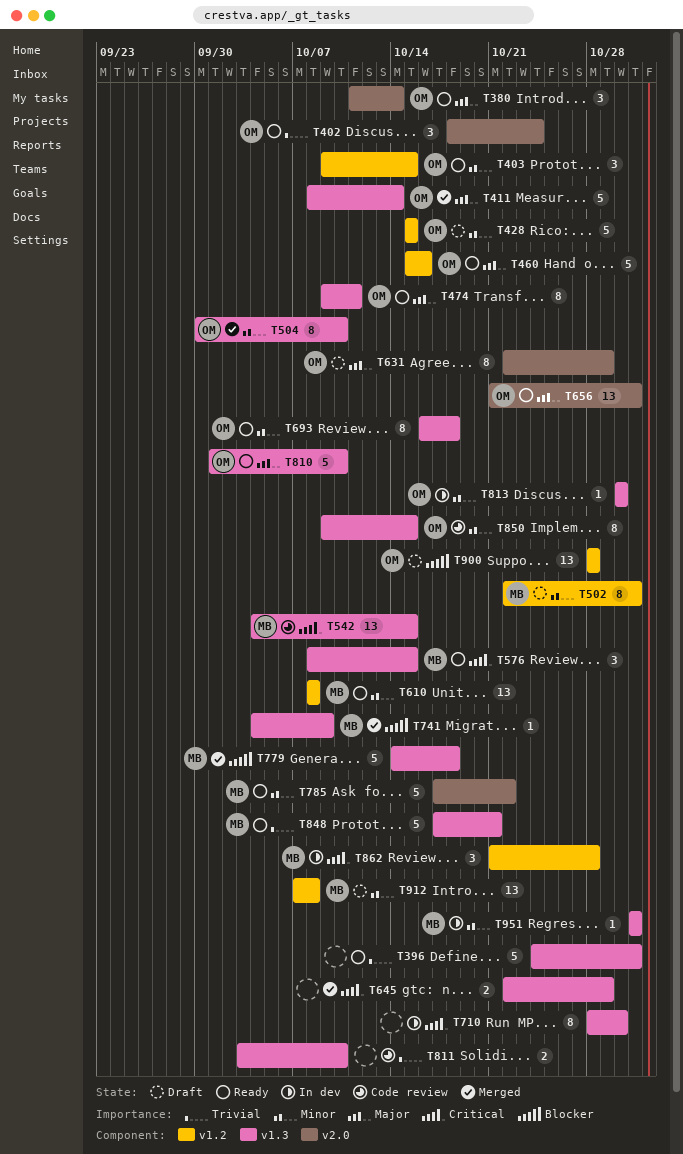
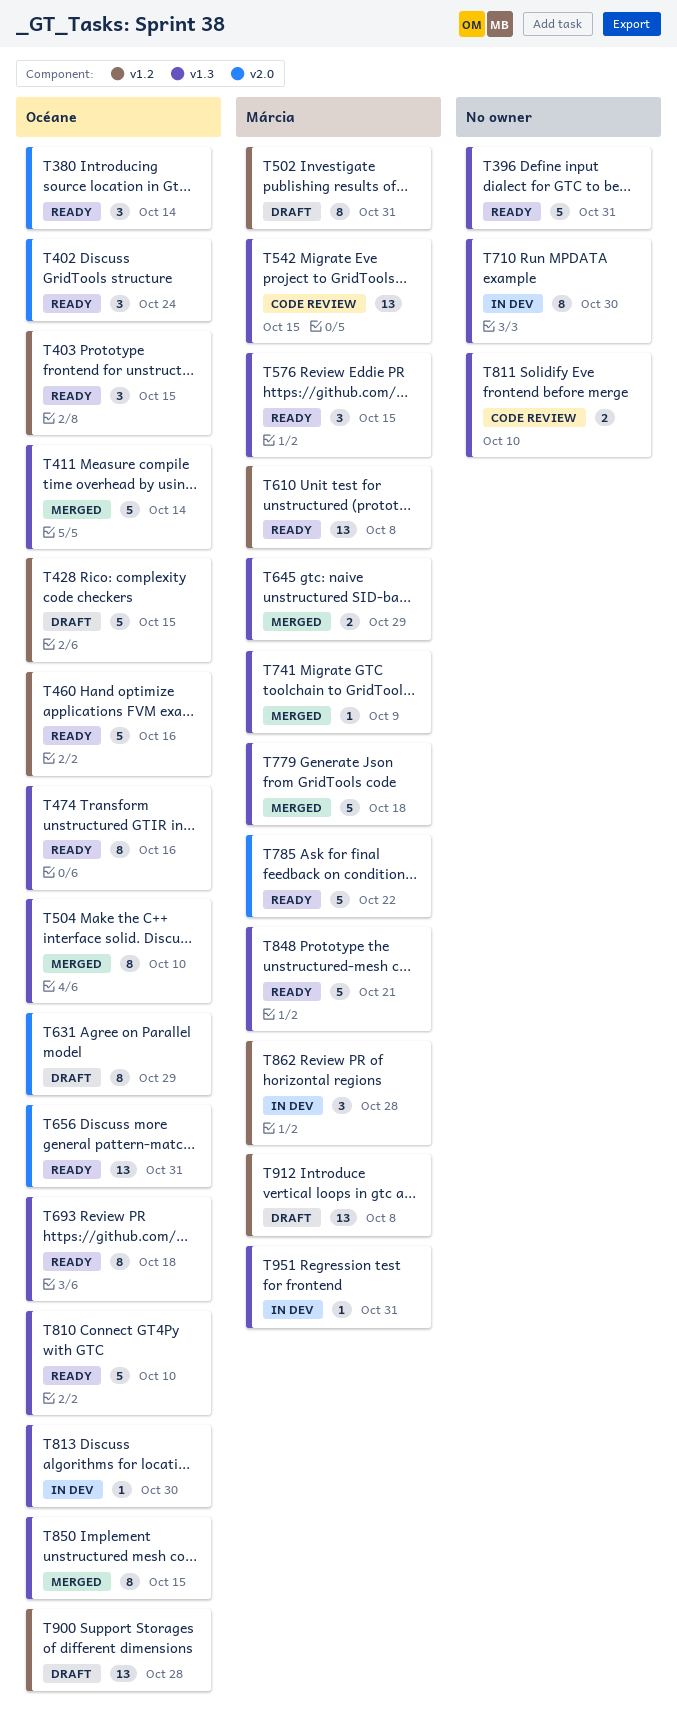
T474, due: Oct 11 -> Oct 16
T645, owner: none -> Márcia
T850, status: Code review -> Merged

